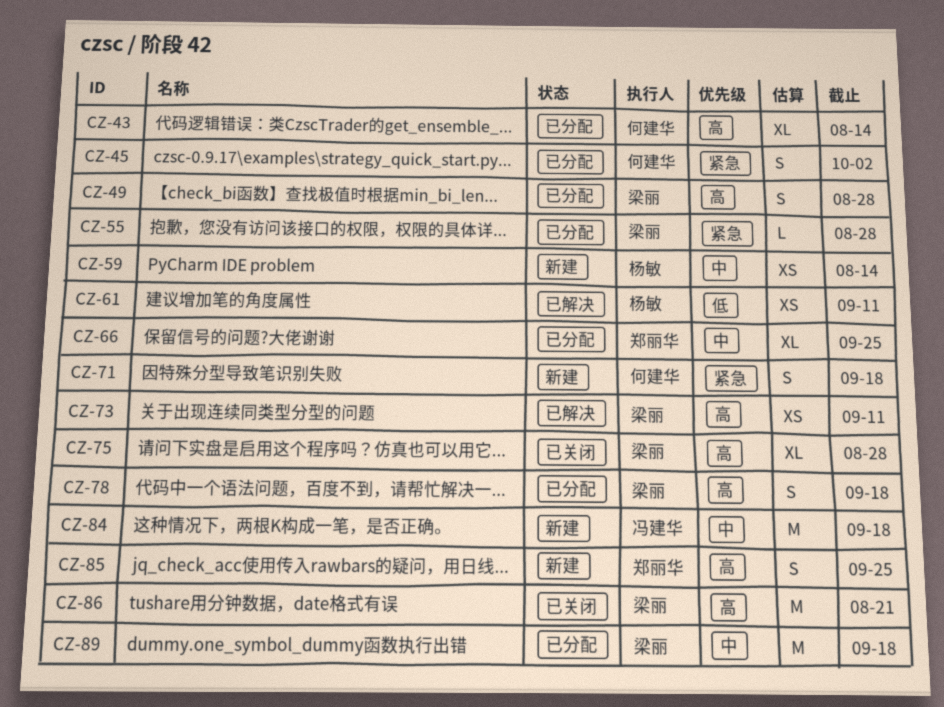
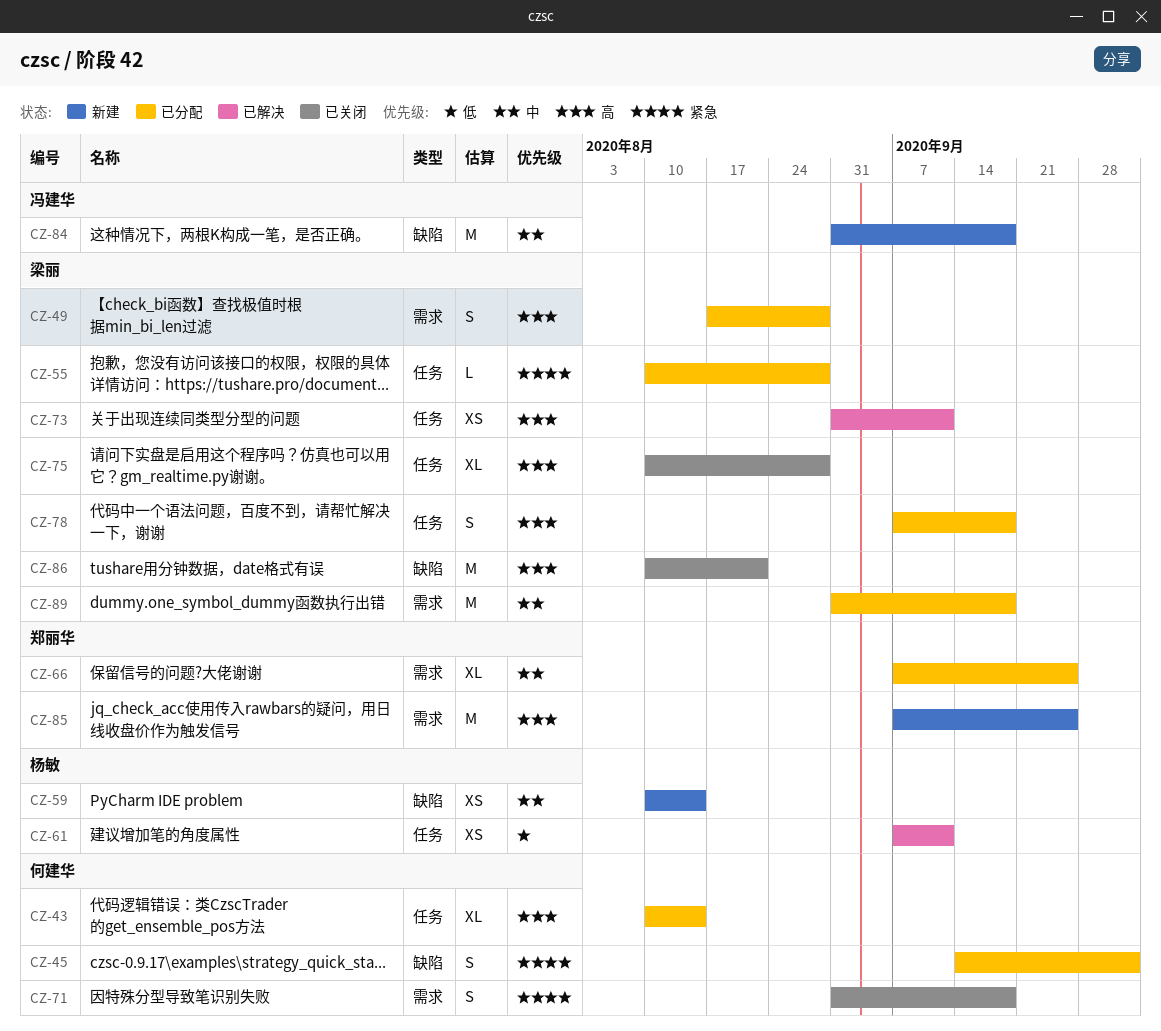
CZ-71, status: 新建 -> 已关闭
CZ-85, estimate: S -> M

